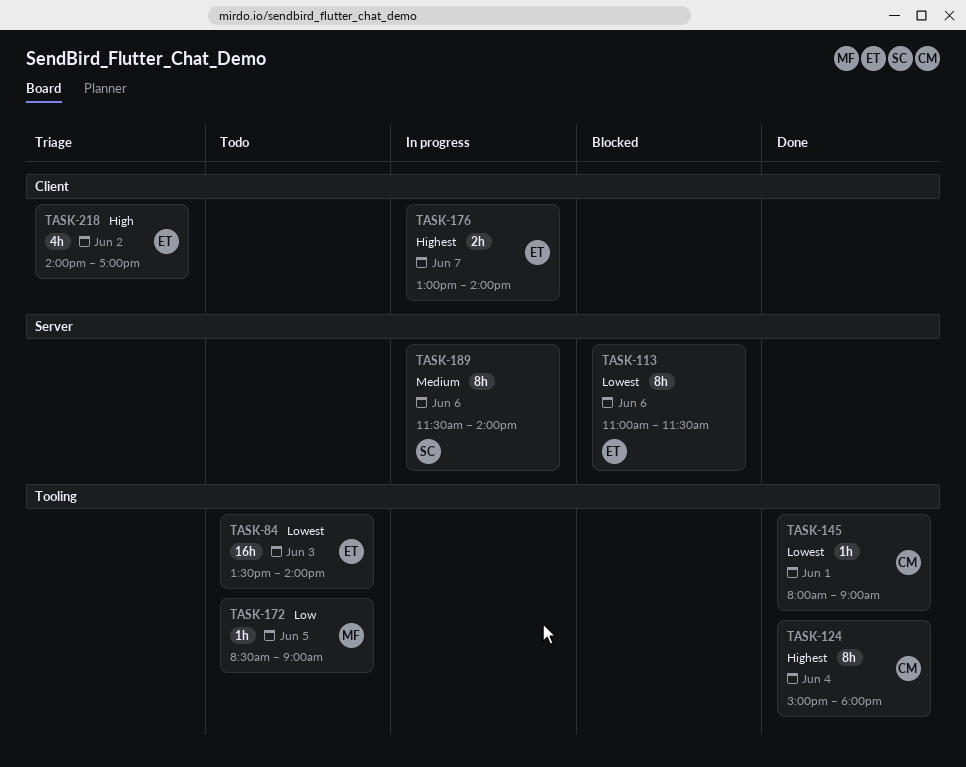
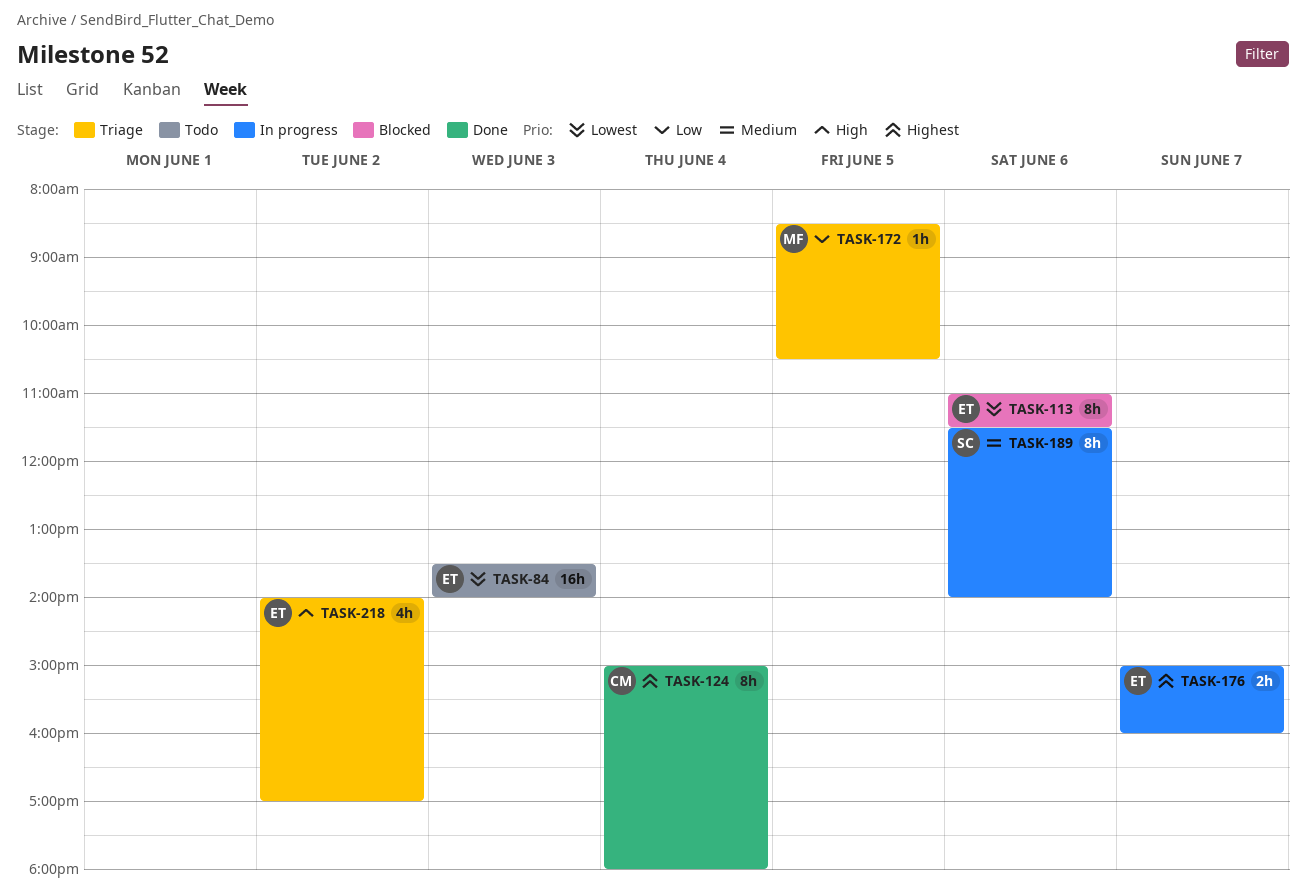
TASK-145: present -> none
TASK-172, status: Todo -> Triage
TASK-172, ends: 09:00 -> 10:30
TASK-176, begins: 13:00 -> 15:00
TASK-176, ends: 14:00 -> 16:00

